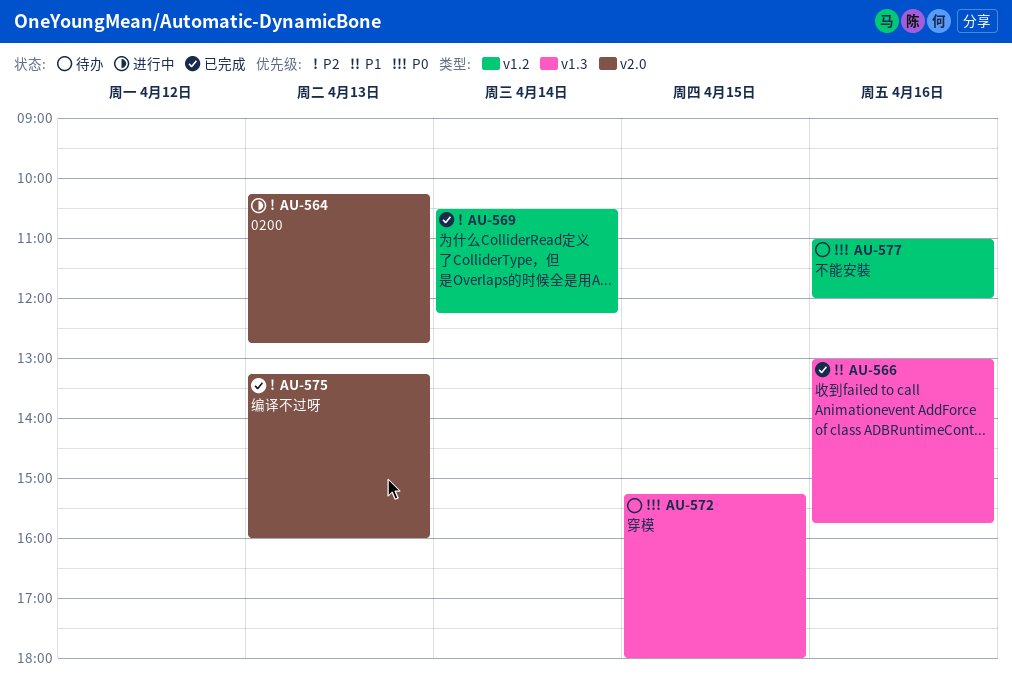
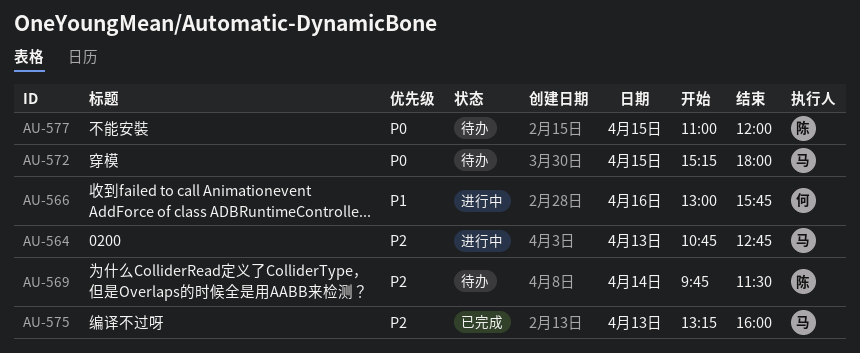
AU-564, begins: 10:15 -> 10:45
AU-566, status: 已完成 -> 进行中
AU-569, status: 已完成 -> 待办
AU-569, begins: 10:30 -> 09:45
AU-569, ends: 12:15 -> 11:30
AU-577, day: Apr 16 -> Apr 15

